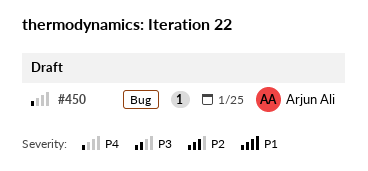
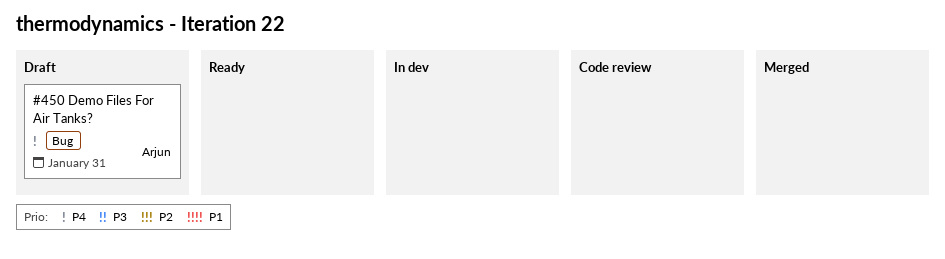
#450, due: Jan 25 -> Jan 31

